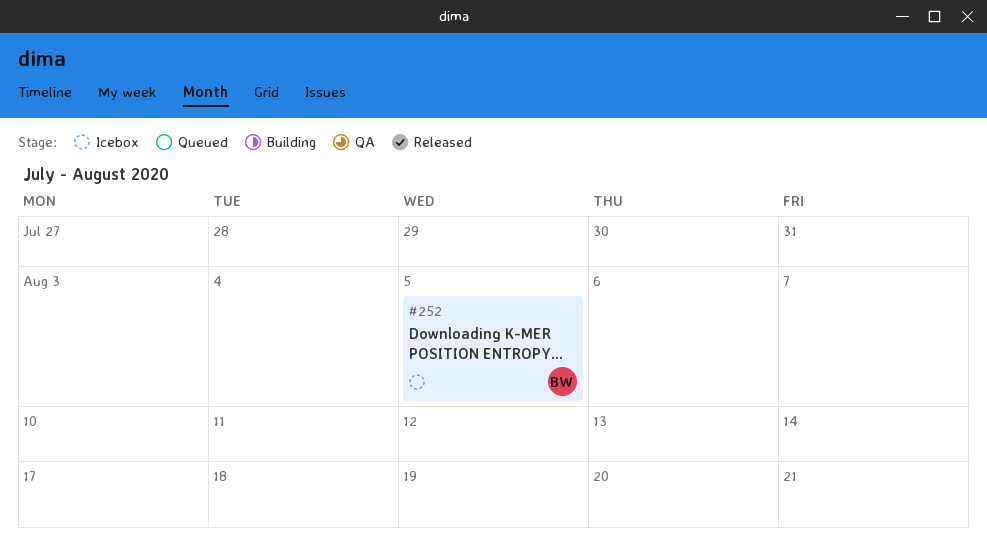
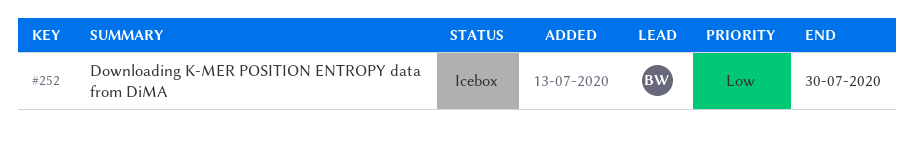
#252, due: Aug 5 -> Jul 30

